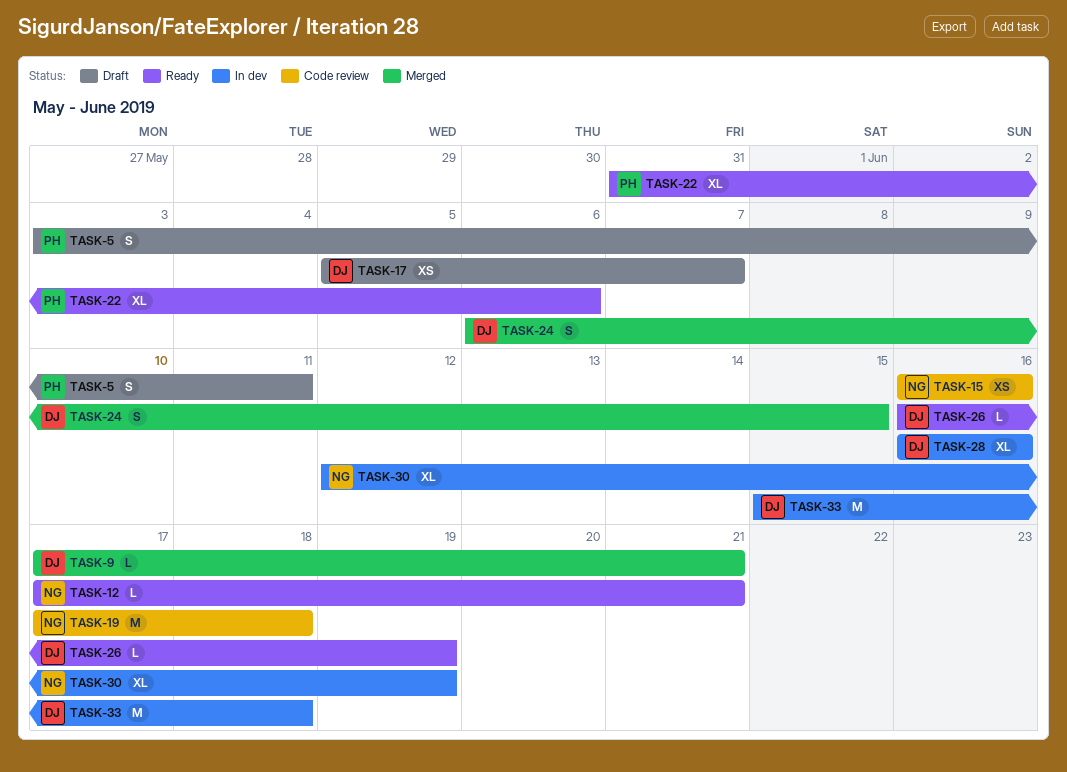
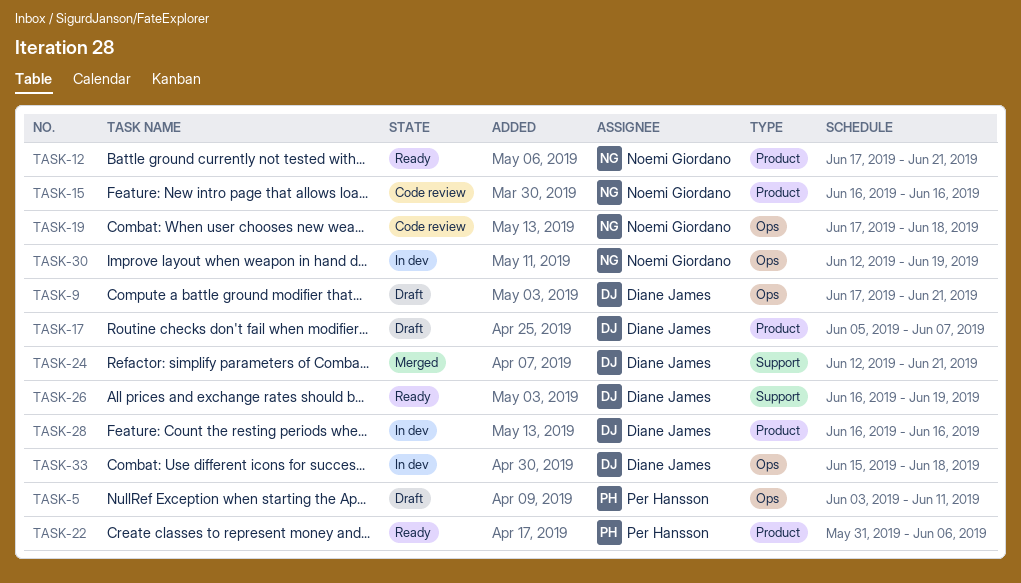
TASK-9, status: Merged -> Draft
TASK-24, start: Jun 6 -> Jun 12
TASK-24, due: Jun 15 -> Jun 21

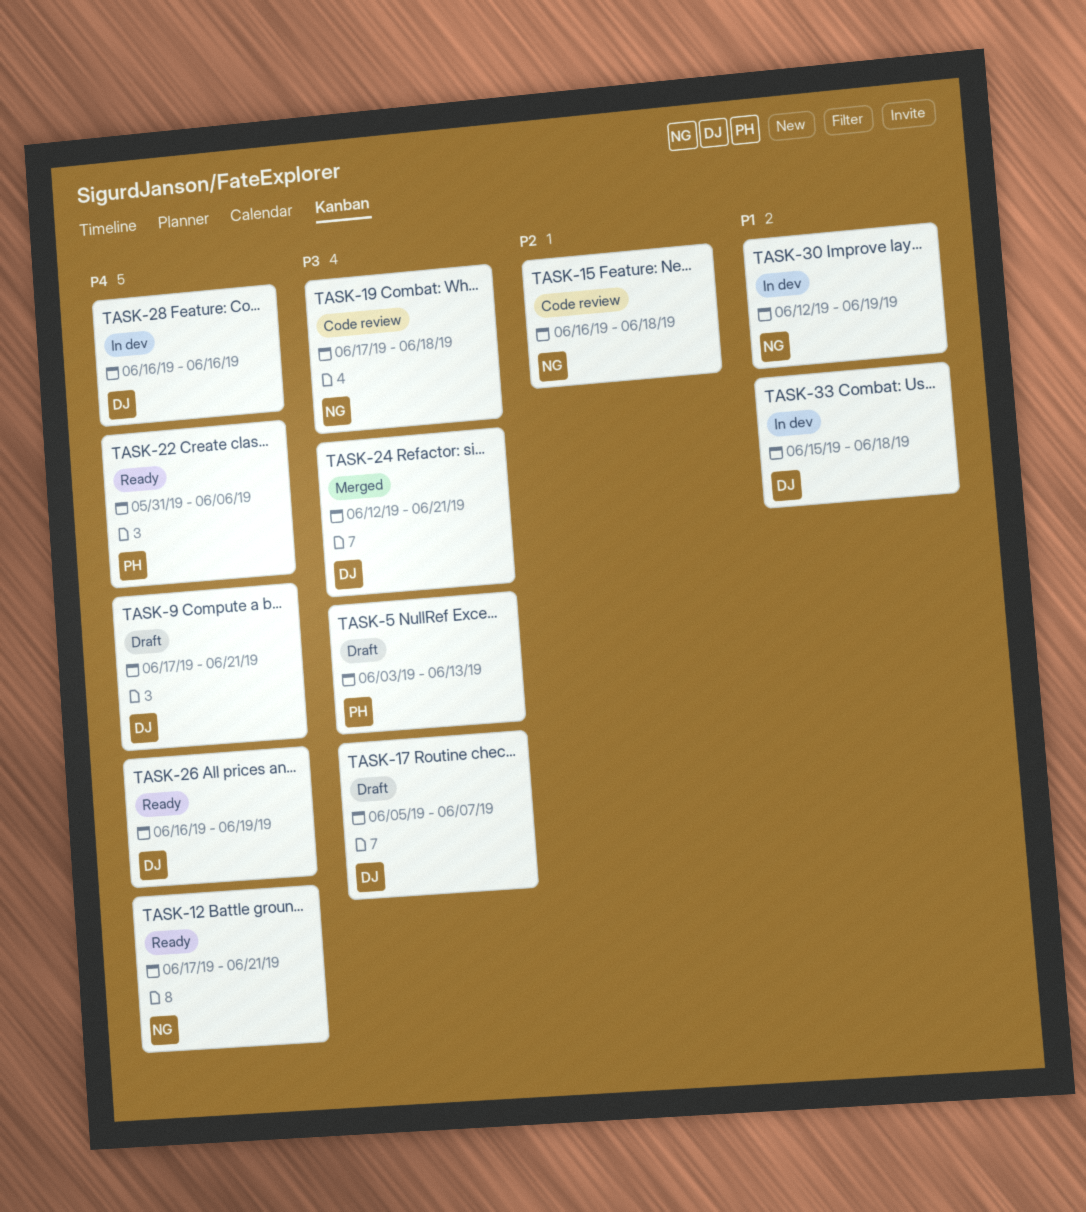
TASK-5, due: Jun 11 -> Jun 13
TASK-15, due: Jun 16 -> Jun 18

